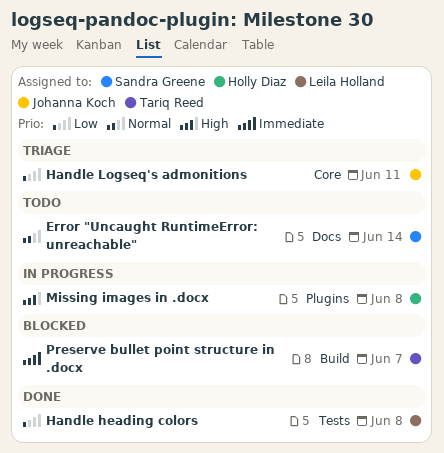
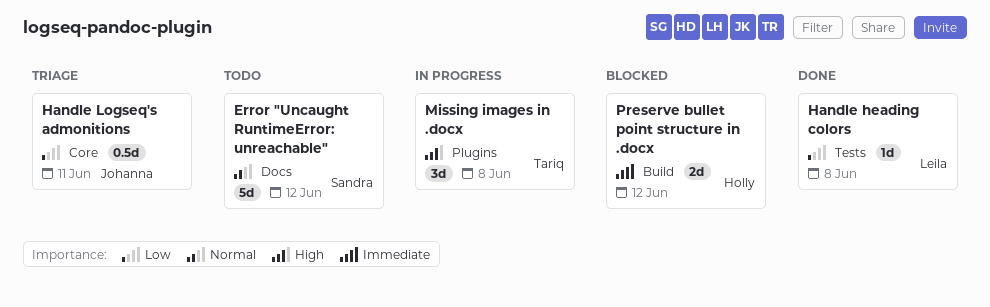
Error "Uncaught RuntimeError: unreachable", due: Jun 14 -> Jun 12
Missing images in .docx, owner: Holly Diaz -> Tariq Reed
Preserve bullet point structure in .docx, owner: Tariq Reed -> Holly Diaz
Preserve bullet point structure in .docx, due: Jun 7 -> Jun 12

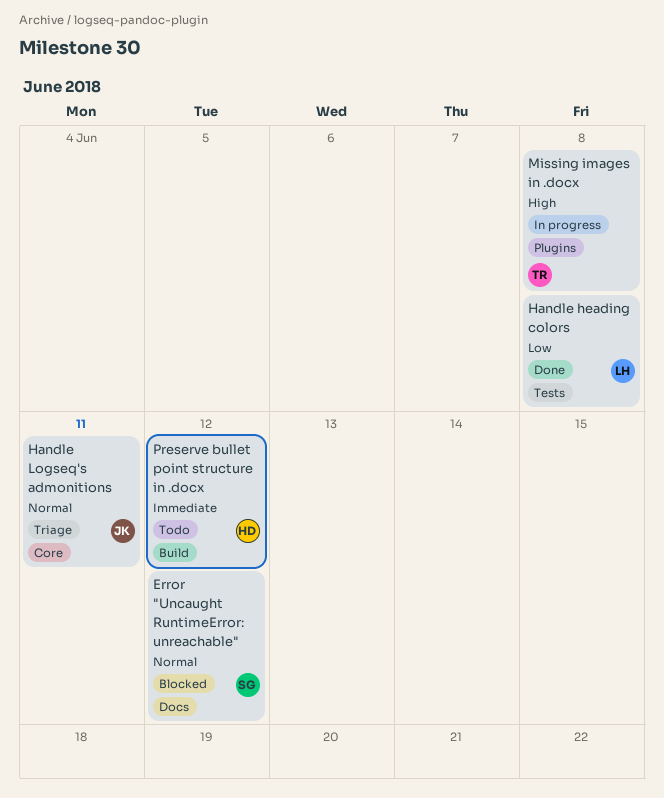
Error "Uncaught RuntimeError: unreachable", status: Todo -> Blocked
Handle Logseq's admonitions, priority: Low -> Normal
Preserve bullet point structure in .docx, status: Blocked -> Todo

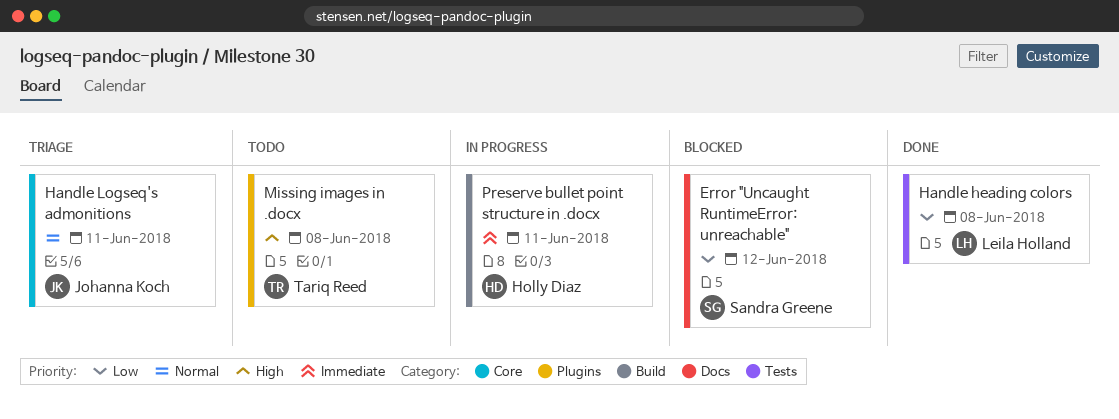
Error "Uncaught RuntimeError: unreachable", priority: Normal -> Low
Missing images in .docx, status: In progress -> Todo
Preserve bullet point structure in .docx, status: Todo -> In progress
Preserve bullet point structure in .docx, due: Jun 12 -> Jun 11

